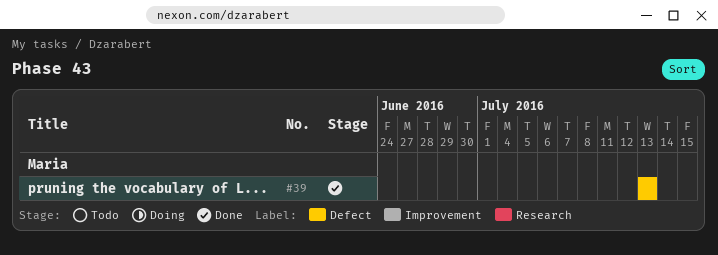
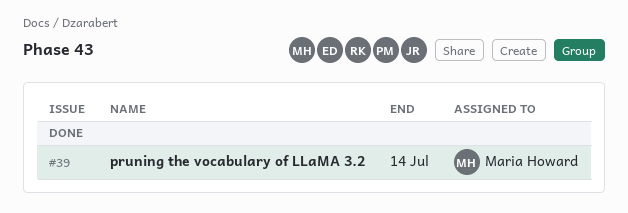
#39, due: Jul 13 -> Jul 14

